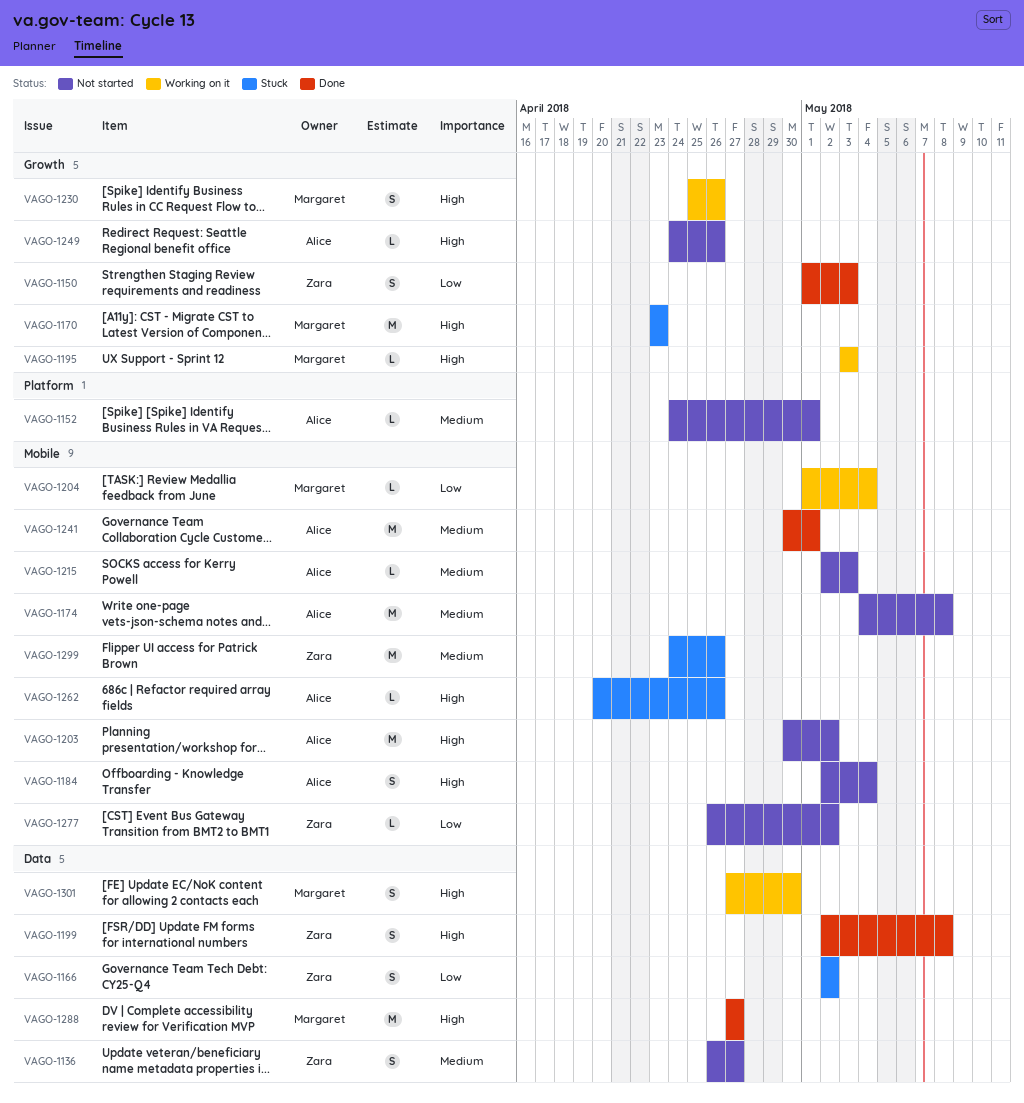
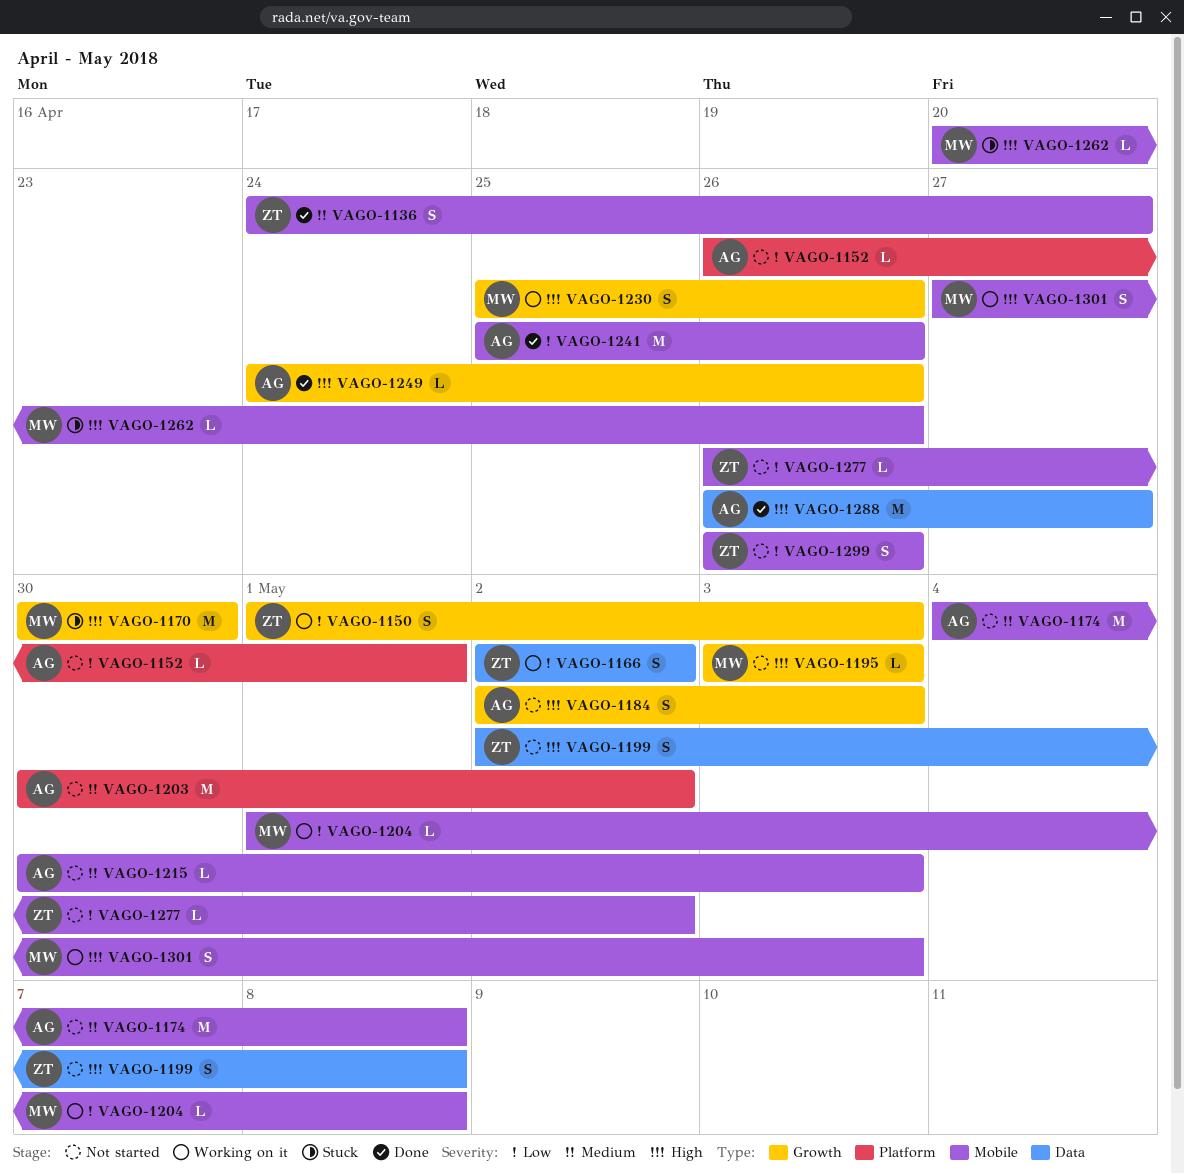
VAGO-1136, status: Not started -> Done
VAGO-1136, label: Data -> Mobile
VAGO-1136, start: Apr 26 -> Apr 24
VAGO-1150, status: Done -> Working on it
VAGO-1152, priority: Medium -> Low
VAGO-1152, start: Apr 24 -> Apr 26
VAGO-1166, status: Stuck -> Working on it
VAGO-1170, start: Apr 23 -> Apr 30
VAGO-1170, due: Apr 23 -> Apr 30
VAGO-1184, label: Mobile -> Growth
VAGO-1184, due: May 4 -> May 3
VAGO-1195, status: Working on it -> Not started
VAGO-1199, status: Done -> Not started
VAGO-1203, priority: High -> Medium
VAGO-1203, label: Mobile -> Platform
VAGO-1204, due: May 4 -> May 8
VAGO-1215, start: May 2 -> Apr 30
VAGO-1241, priority: Medium -> Low
VAGO-1241, start: Apr 30 -> Apr 25
VAGO-1241, due: May 1 -> Apr 26
VAGO-1249, status: Not started -> Done
VAGO-1262, owner: Alice -> Margaret
VAGO-1288, owner: Margaret -> Alice
VAGO-1288, start: Apr 27 -> Apr 26
VAGO-1299, status: Stuck -> Not started
VAGO-1299, priority: Medium -> Low
VAGO-1299, estimate: M -> S
VAGO-1299, start: Apr 24 -> Apr 26
VAGO-1301, label: Data -> Mobile
VAGO-1301, due: Apr 30 -> May 3

